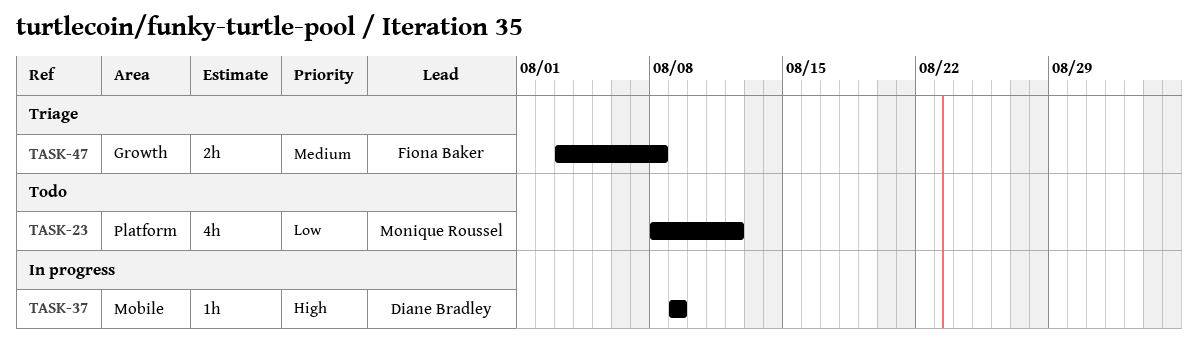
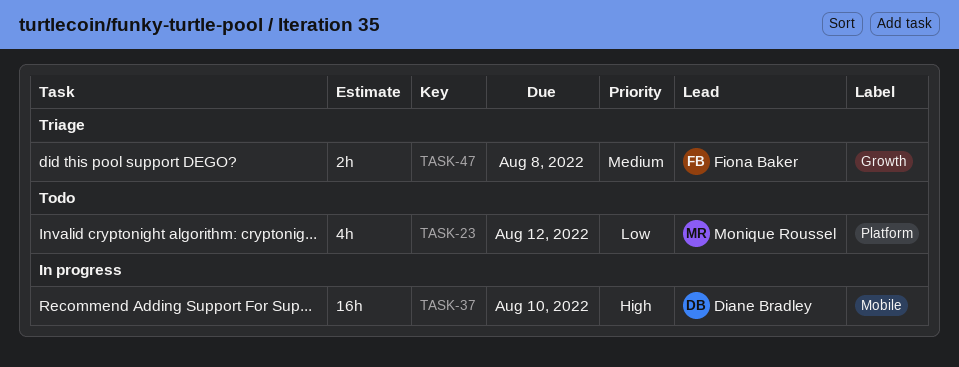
TASK-37, estimate: 1h -> 16h
TASK-37, due: Aug 9 -> Aug 10

